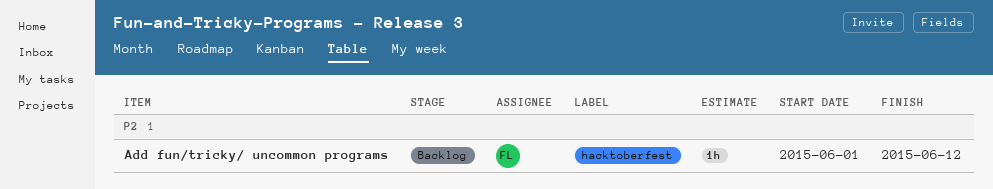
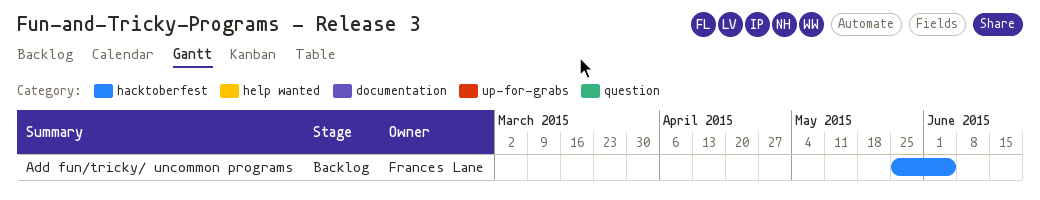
Add fun/tricky/ uncommon programs, start: Jun 1 -> May 25
Add fun/tricky/ uncommon programs, due: Jun 12 -> Jun 5

